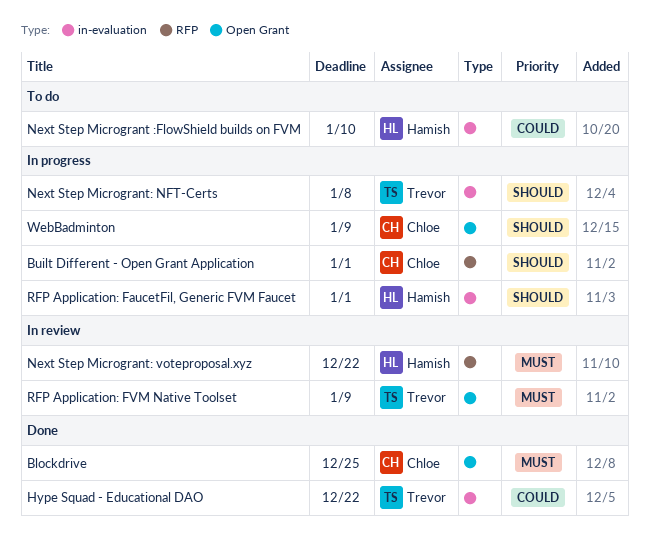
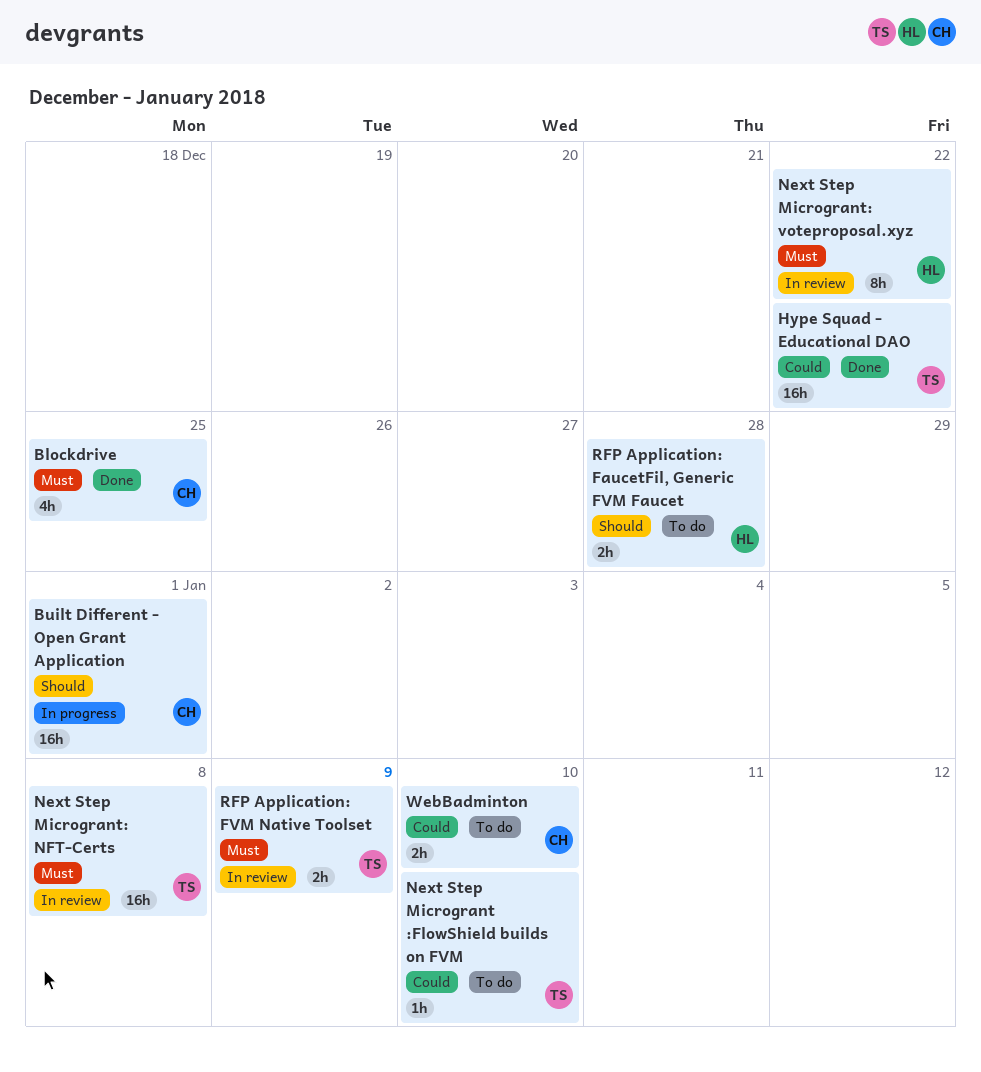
Next Step Microgrant :FlowShield builds on FVM, owner: Hamish -> Trevor
Next Step Microgrant: NFT-Certs, status: In progress -> In review
Next Step Microgrant: NFT-Certs, priority: Should -> Must
RFP Application: FaucetFil, Generic FVM Faucet, status: In progress -> To do
RFP Application: FaucetFil, Generic FVM Faucet, due: Jan 1 -> Dec 28
WebBadminton, status: In progress -> To do
WebBadminton, priority: Should -> Could
WebBadminton, due: Jan 9 -> Jan 10

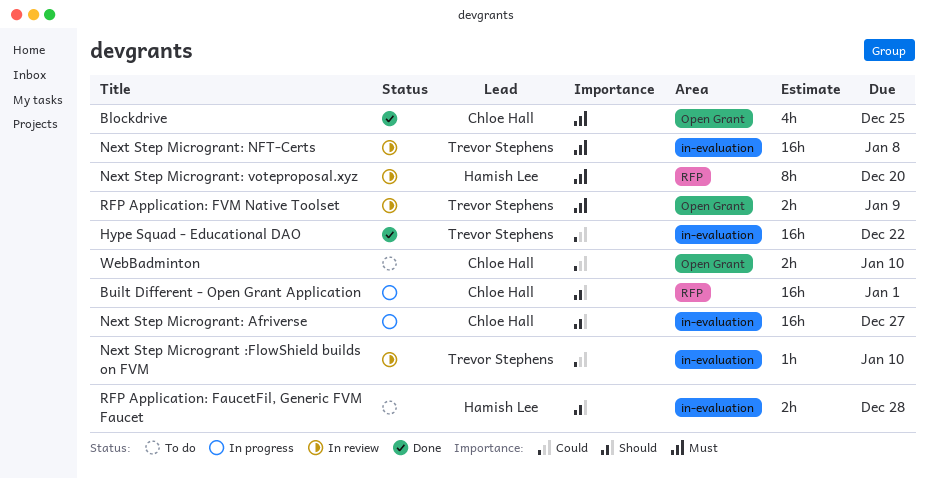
Next Step Microgrant :FlowShield builds on FVM, status: To do -> In review
Next Step Microgrant: Afriverse: none -> present
Next Step Microgrant: voteproposal.xyz, due: Dec 22 -> Dec 20

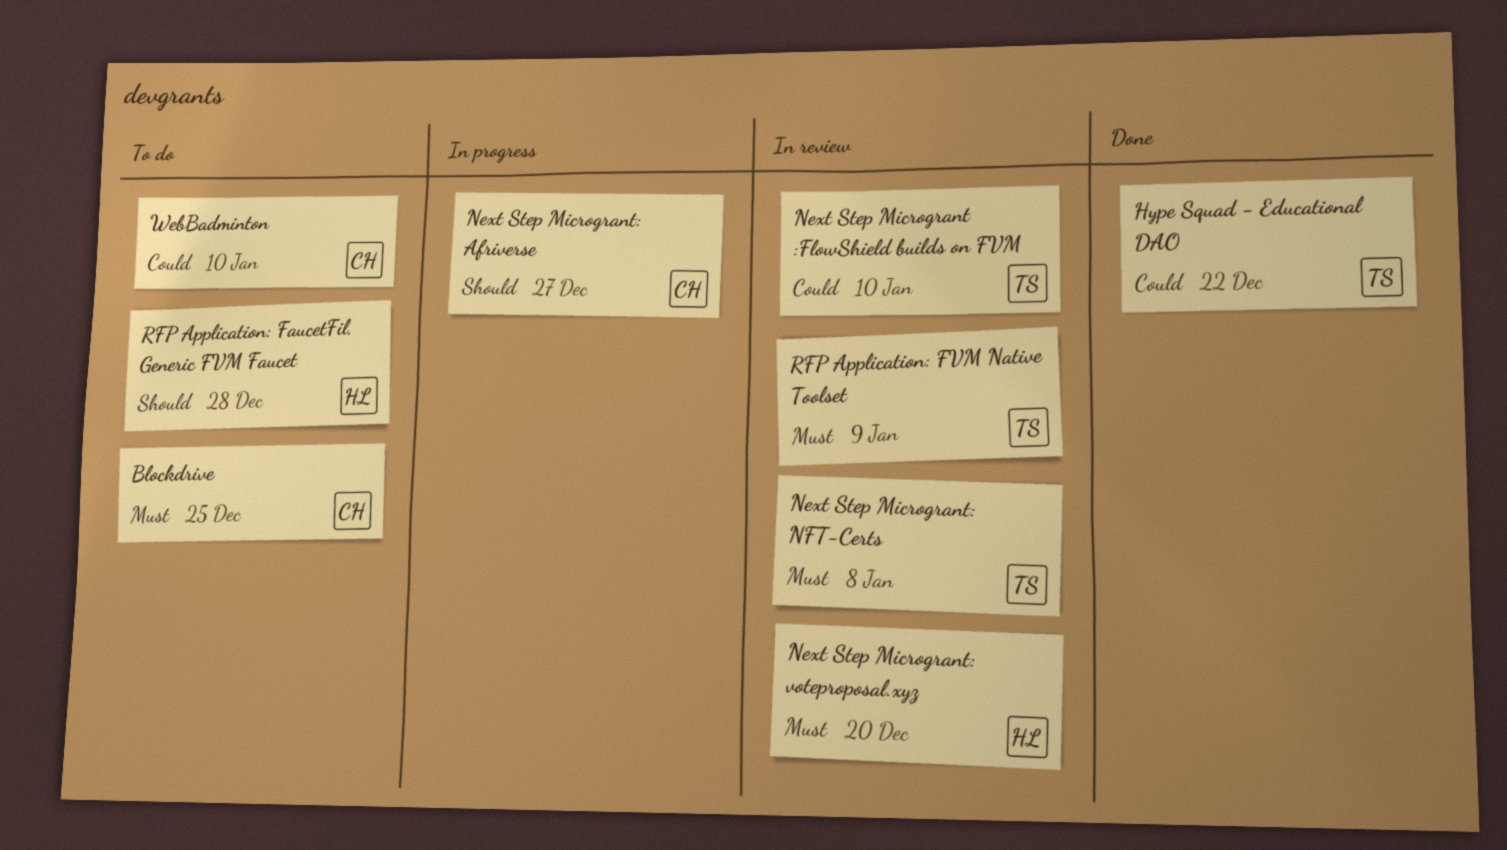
Blockdrive, status: Done -> To do
Built Different - Open Grant Application: present -> none

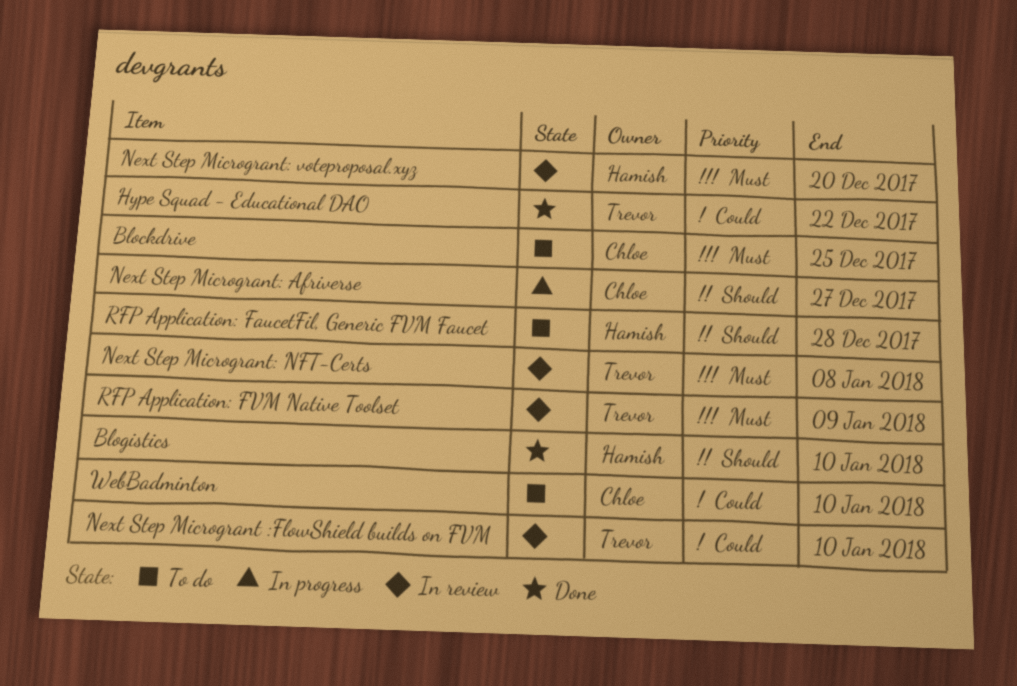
Blogistics: none -> present

